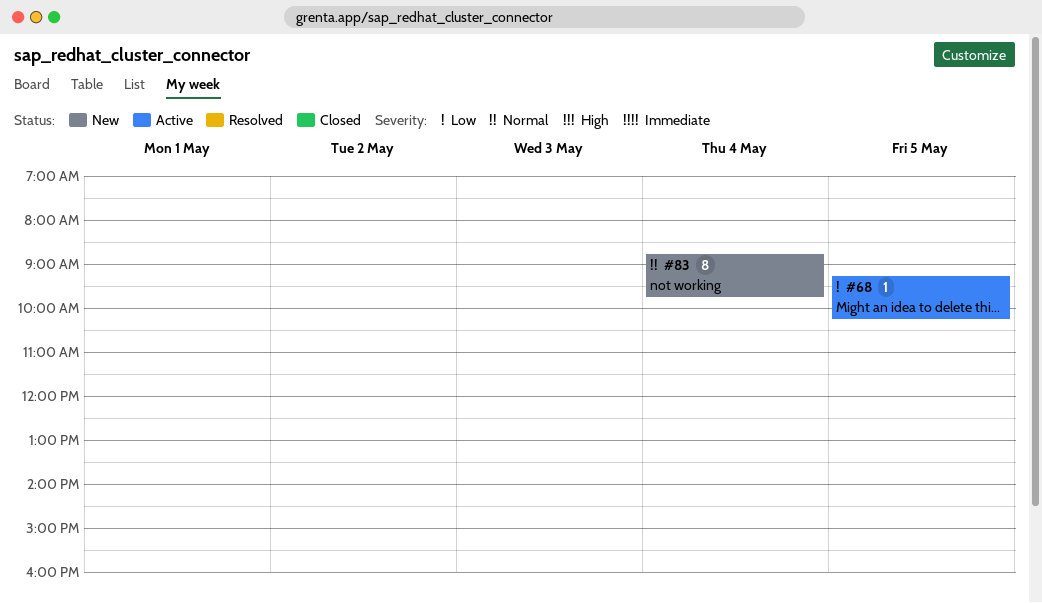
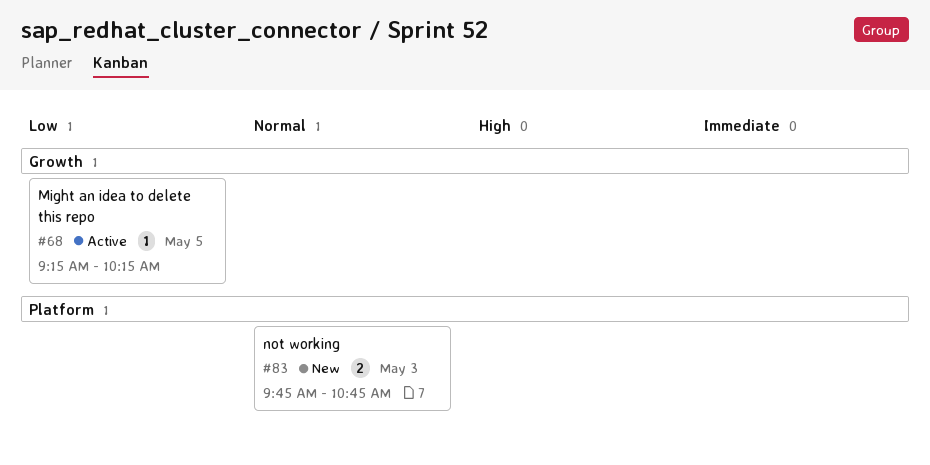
#83, estimate: 8 -> 2
#83, day: May 4 -> May 3
#83, begins: 08:45 -> 09:45
#83, ends: 09:45 -> 10:45

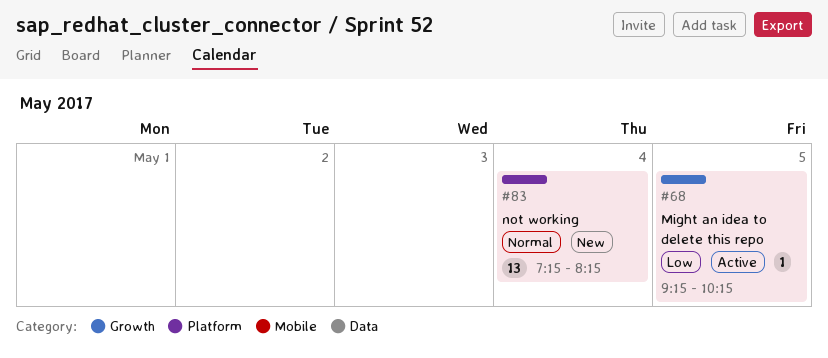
#83, estimate: 2 -> 13
#83, day: May 3 -> May 4
#83, begins: 09:45 -> 07:15
#83, ends: 10:45 -> 08:15

